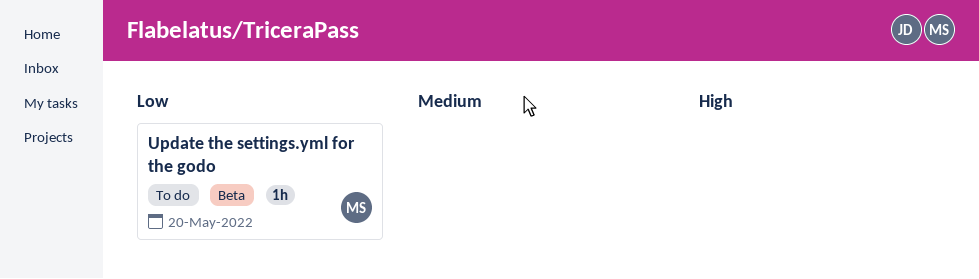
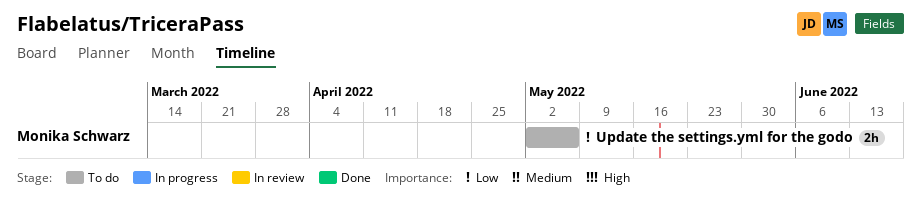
Update the settings.yml for the godo, estimate: 1h -> 2h
Update the settings.yml for the godo, due: May 20 -> May 6

